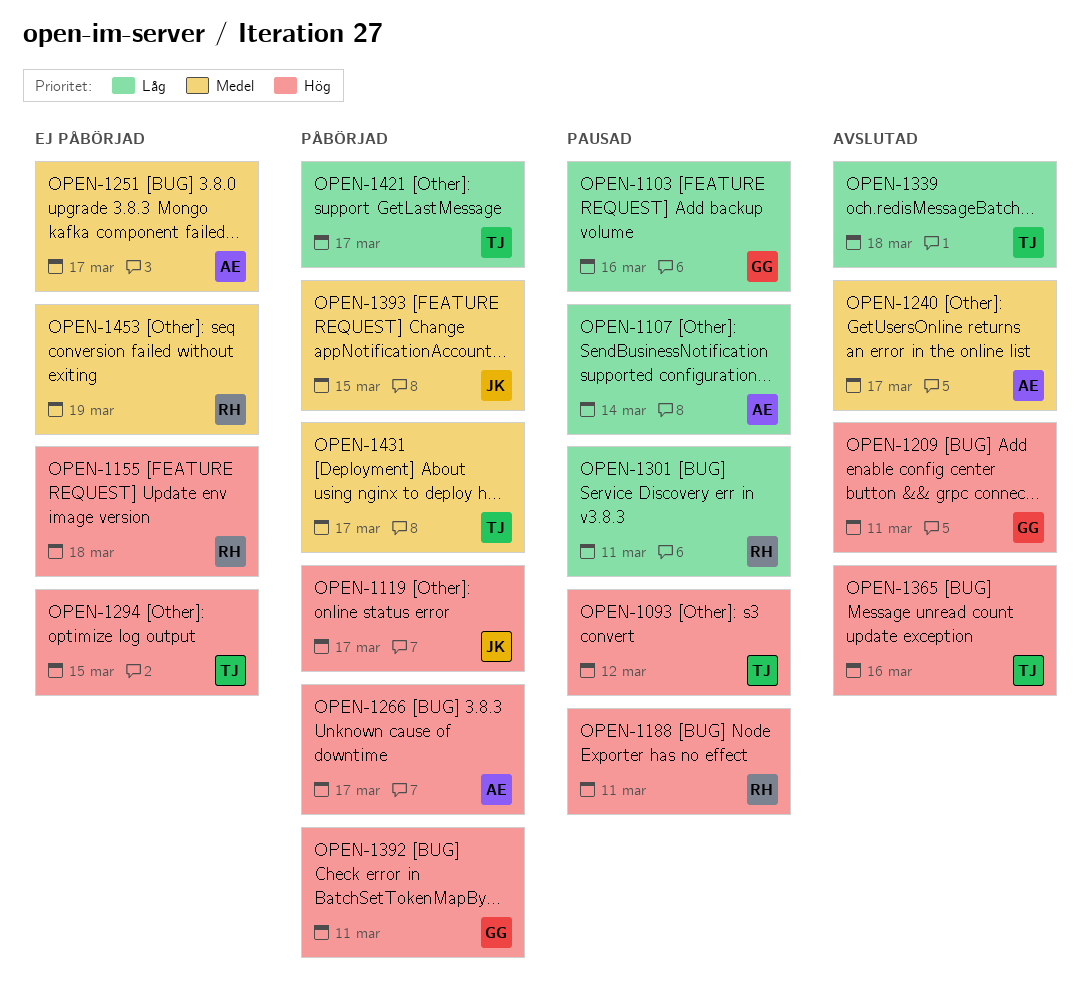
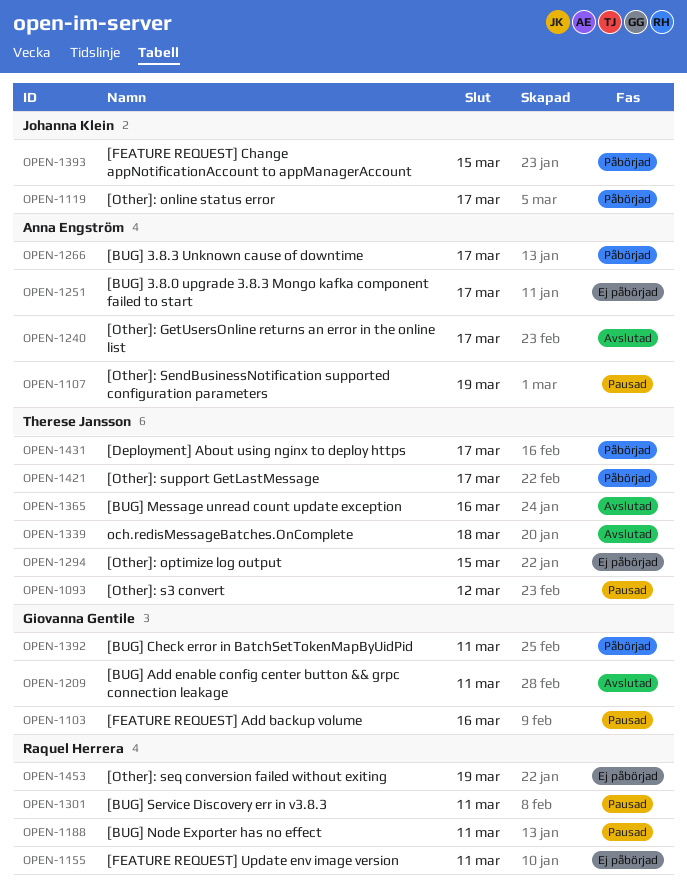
OPEN-1107, due: Mar 14 -> Mar 19
OPEN-1155, due: Mar 18 -> Mar 11

